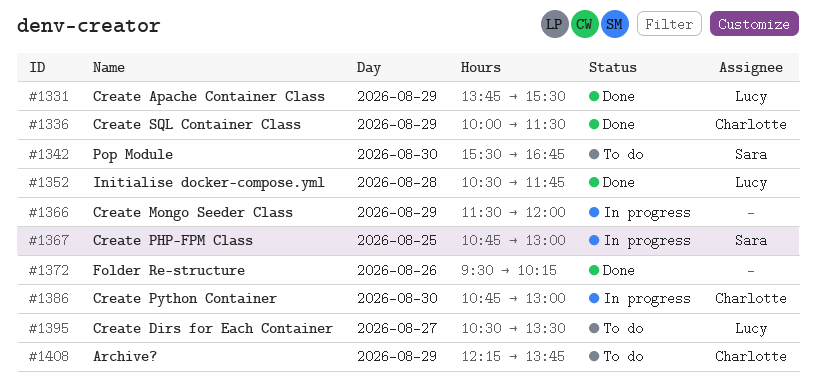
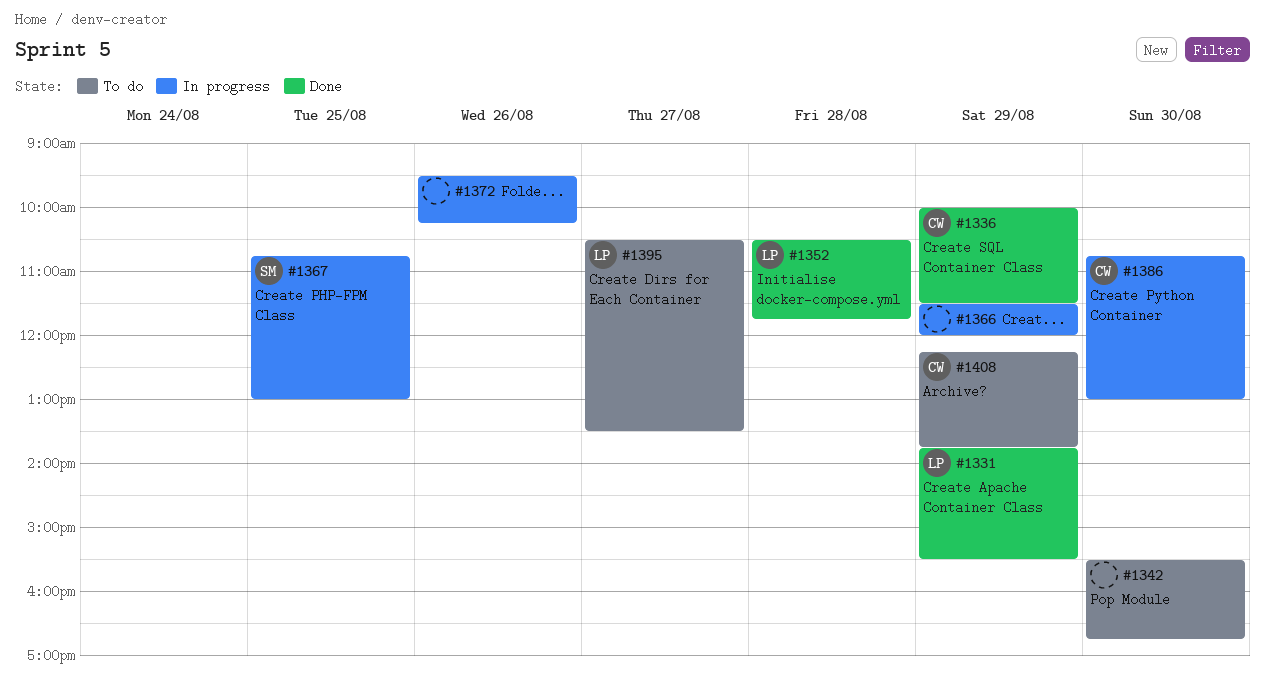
#1342, owner: Sara -> none
#1372, status: Done -> In progress

